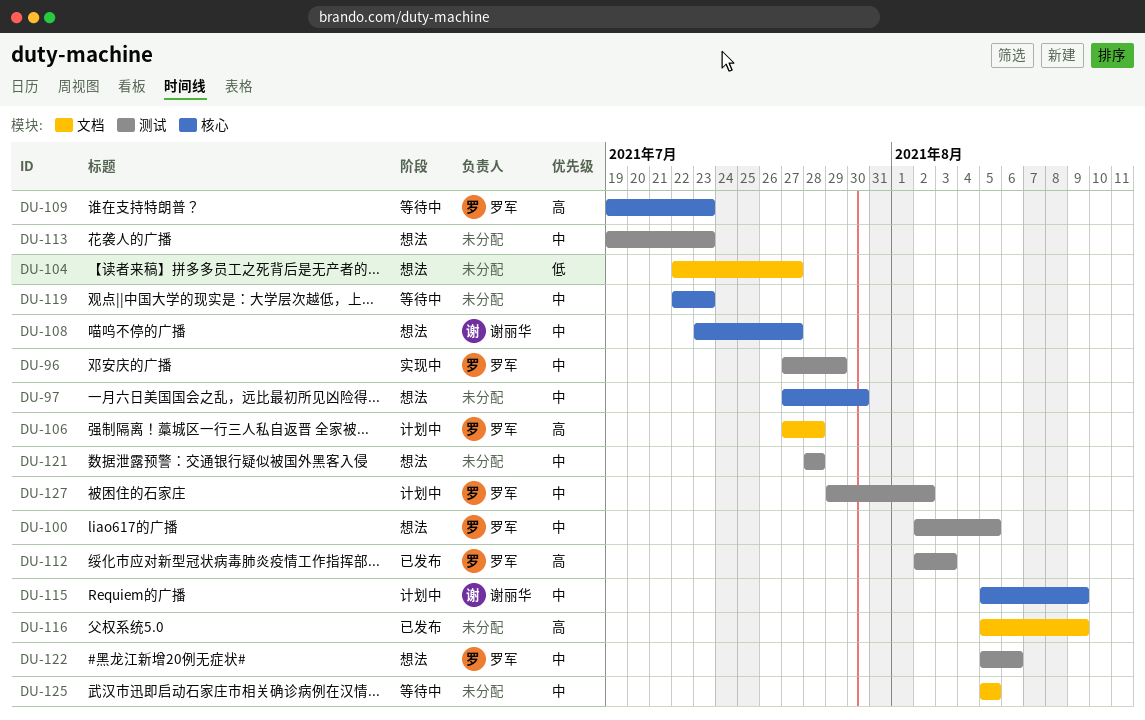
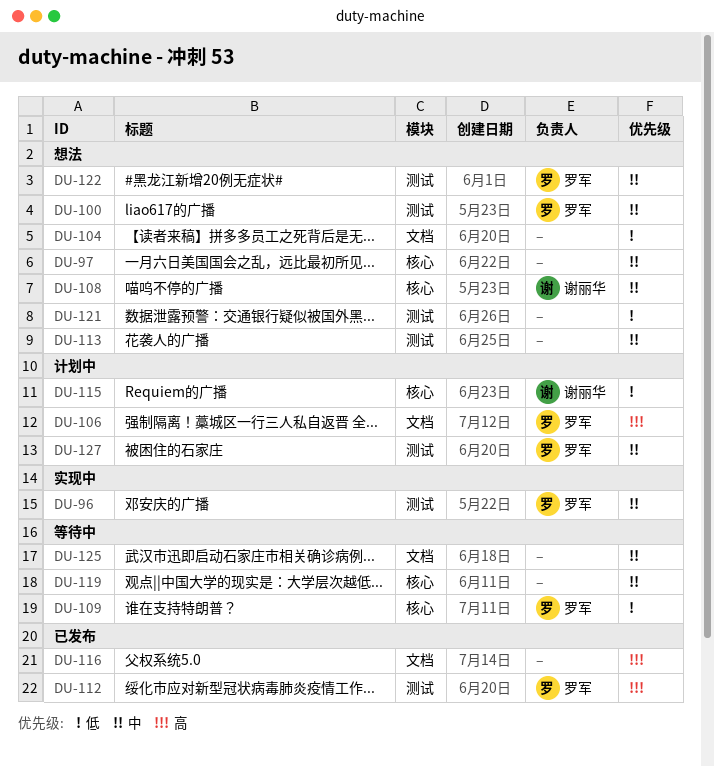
DU-109, priority: 高 -> 低
DU-115, priority: 中 -> 低
DU-121, priority: 中 -> 低

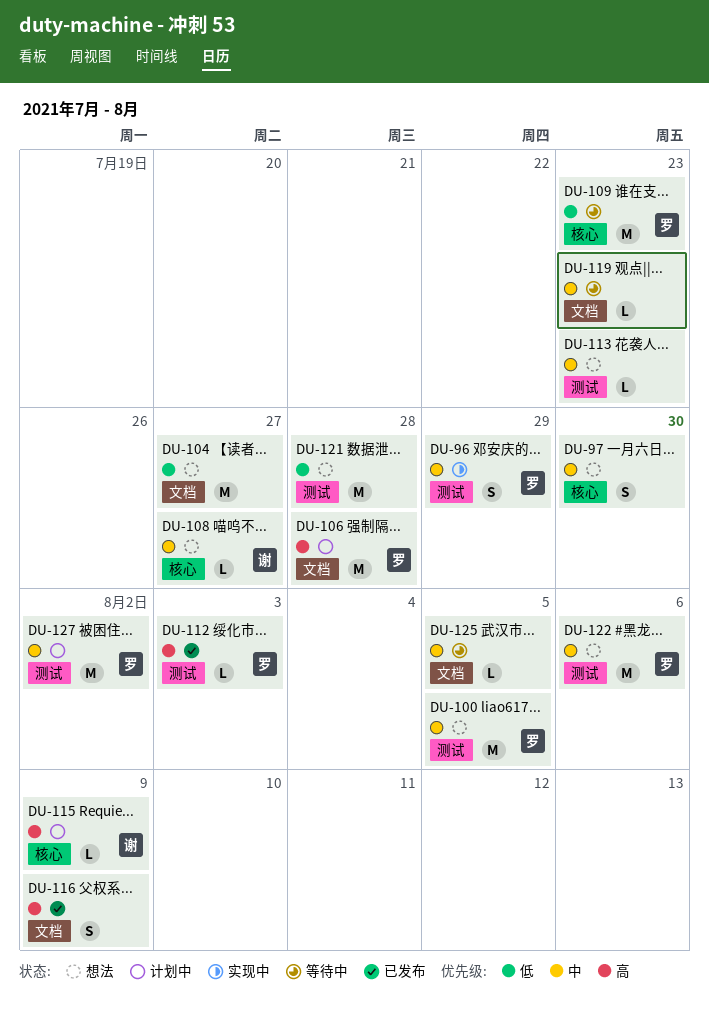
DU-115, priority: 低 -> 高
DU-119, label: 核心 -> 文档

